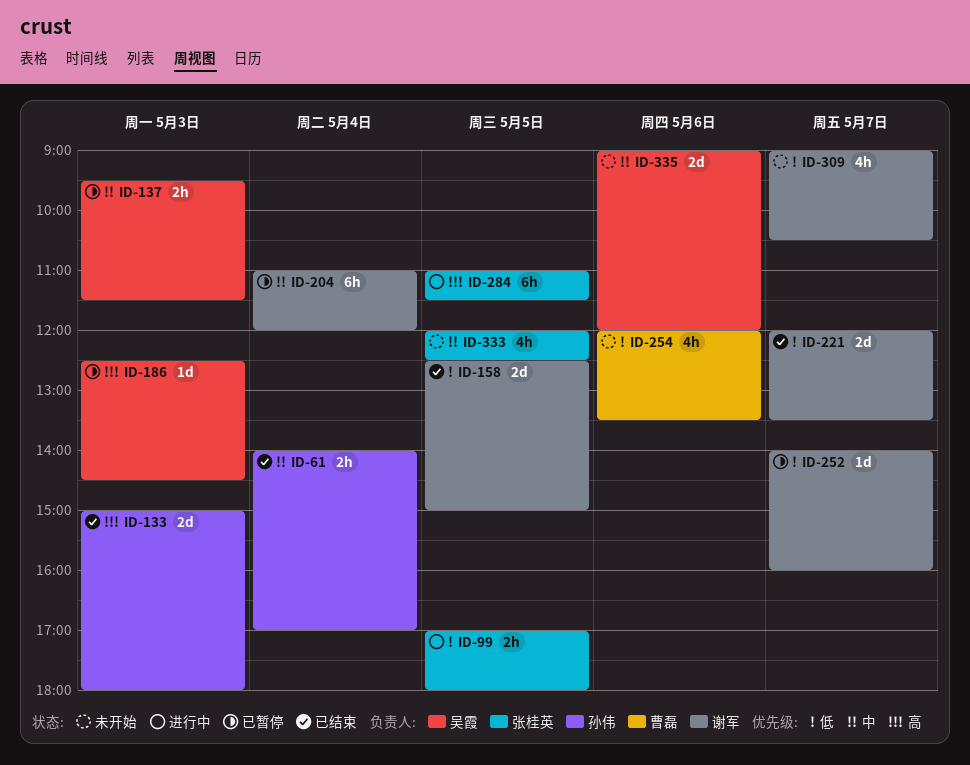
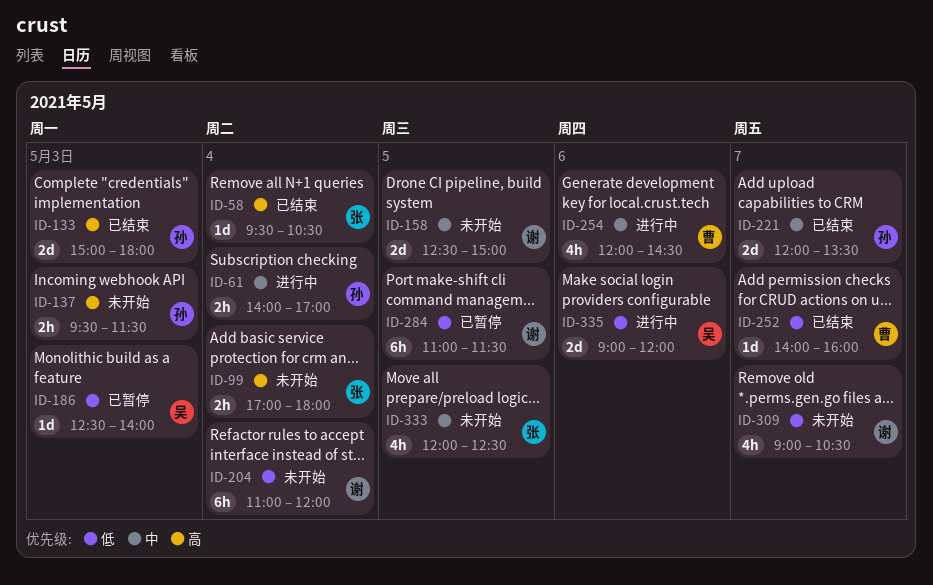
ID-58: none -> present
ID-61, status: 已结束 -> 进行中
ID-99, status: 进行中 -> 未开始
ID-99, priority: 低 -> 高
ID-99, day: May 5 -> May 4
ID-137, status: 已暂停 -> 未开始
ID-137, owner: 吴霞 -> 孙伟
ID-137, priority: 中 -> 高
ID-158, status: 已结束 -> 未开始
ID-158, priority: 低 -> 中
ID-186, priority: 高 -> 低
ID-186, ends: 14:30 -> 14:00
ID-204, status: 已暂停 -> 未开始
ID-204, priority: 中 -> 低
ID-221, owner: 谢军 -> 孙伟
ID-221, priority: 低 -> 中
ID-252, status: 已暂停 -> 已结束
ID-252, owner: 谢军 -> 曹磊
ID-254, status: 未开始 -> 进行中
ID-254, priority: 低 -> 中
ID-254, ends: 13:30 -> 14:30
ID-284, status: 进行中 -> 已暂停
ID-284, owner: 张桂英 -> 谢军
ID-284, priority: 高 -> 低
ID-335, status: 未开始 -> 进行中
ID-335, priority: 中 -> 低

